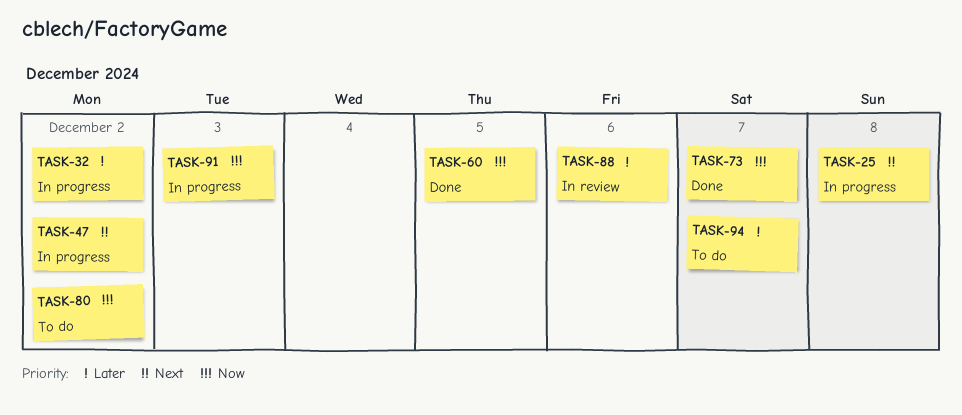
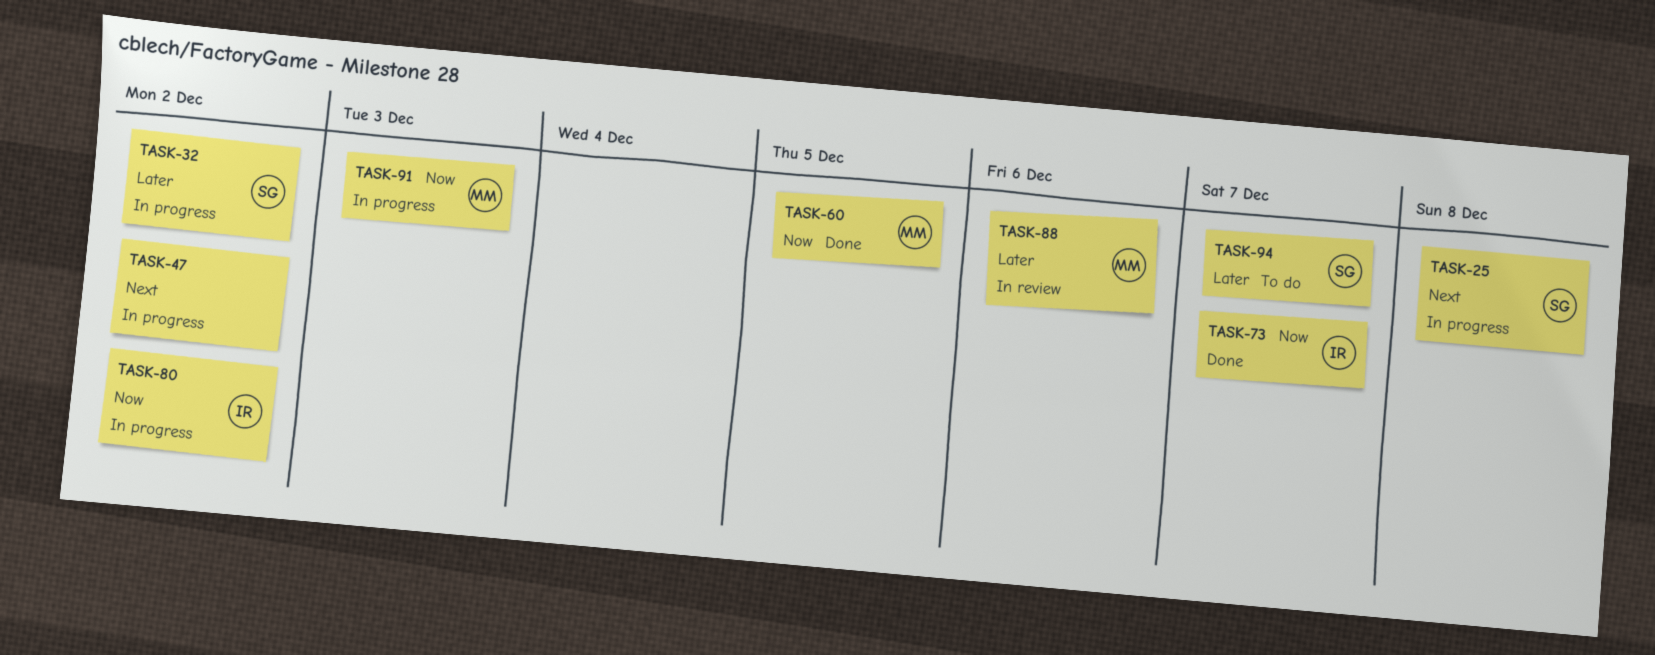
TASK-80, status: To do -> In progress

